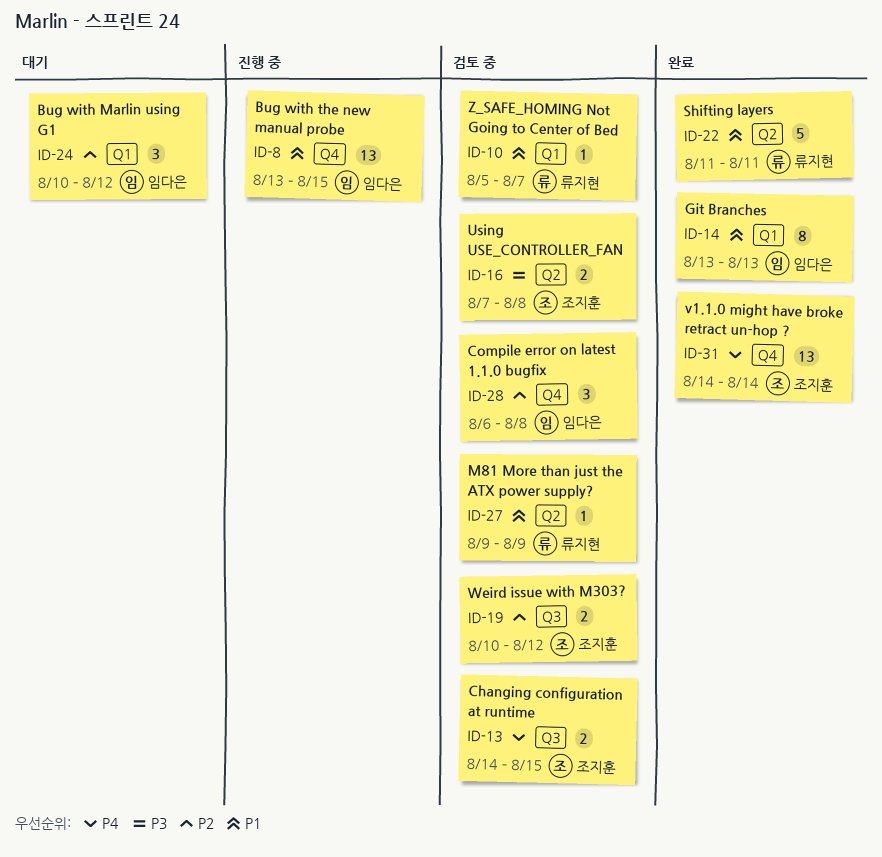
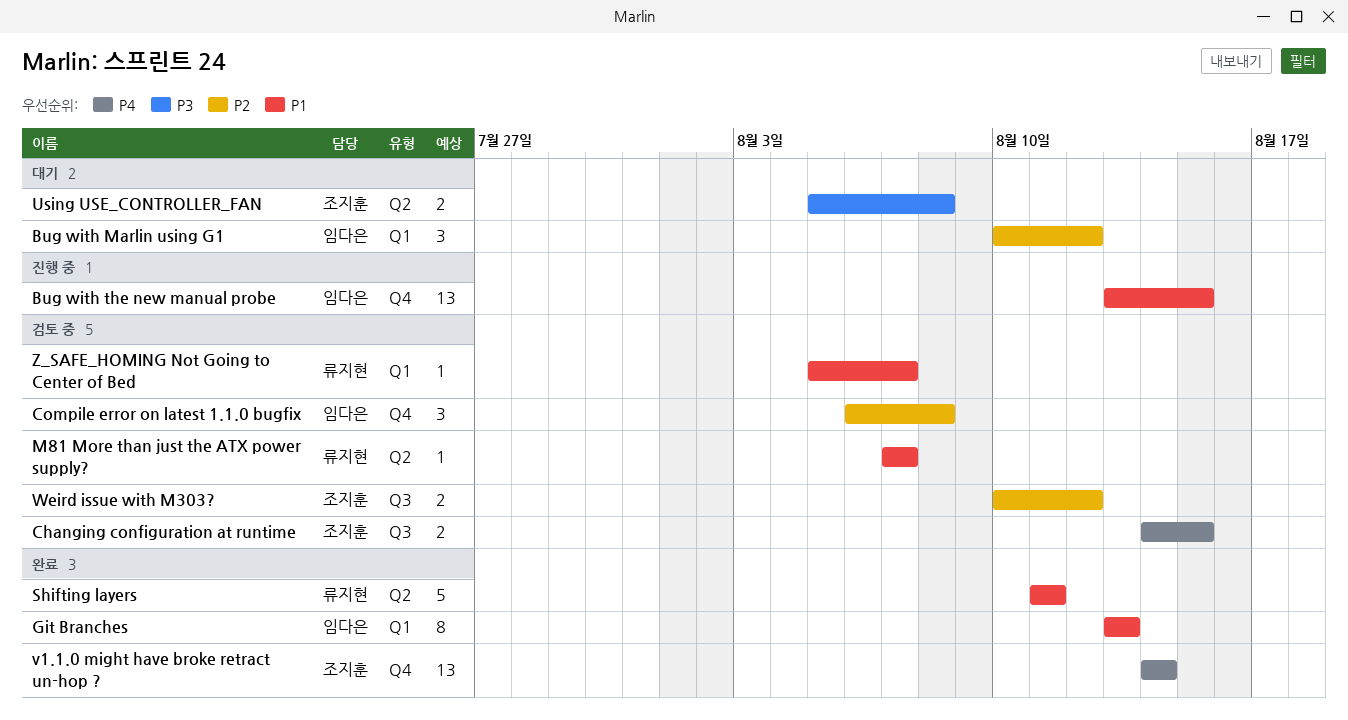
M81 More than just the ATX power supply?, start: Aug 9 -> Aug 7
M81 More than just the ATX power supply?, due: Aug 9 -> Aug 7
Using USE_CONTROLLER_FAN, status: 검토 중 -> 대기
Using USE_CONTROLLER_FAN, start: Aug 7 -> Aug 5

